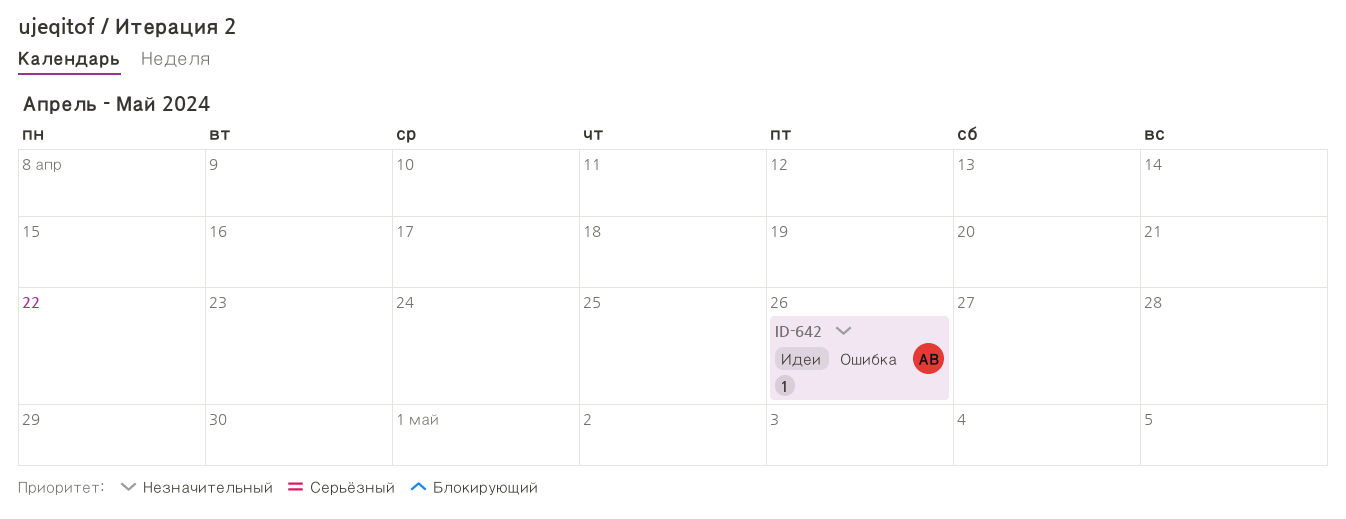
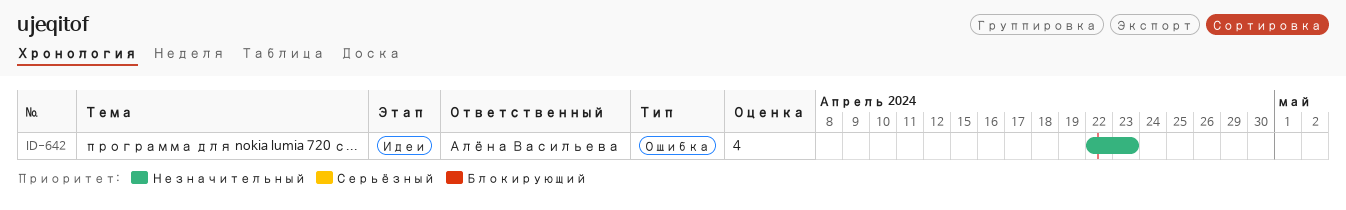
ID-642, estimate: 1 -> 4
ID-642, due: Apr 26 -> Apr 23

